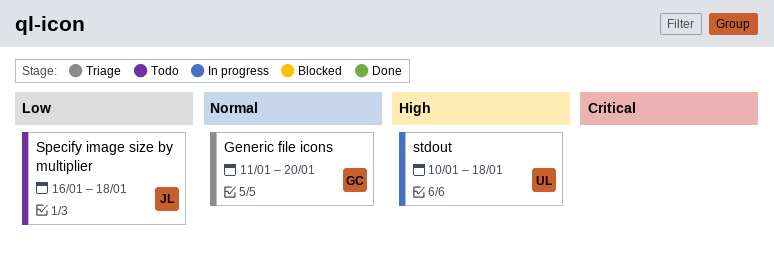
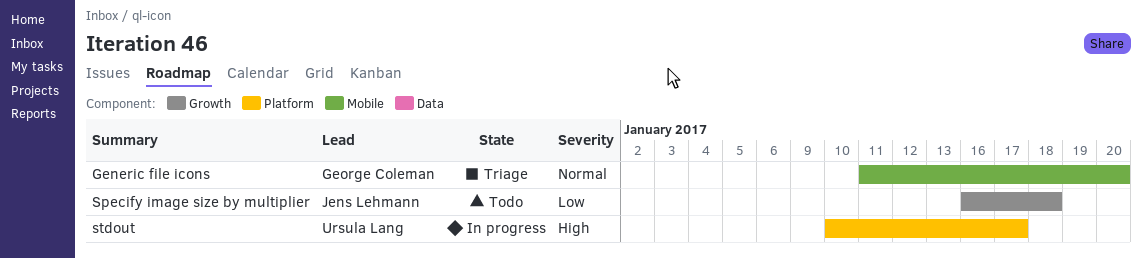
stdout, due: Jan 18 -> Jan 17

